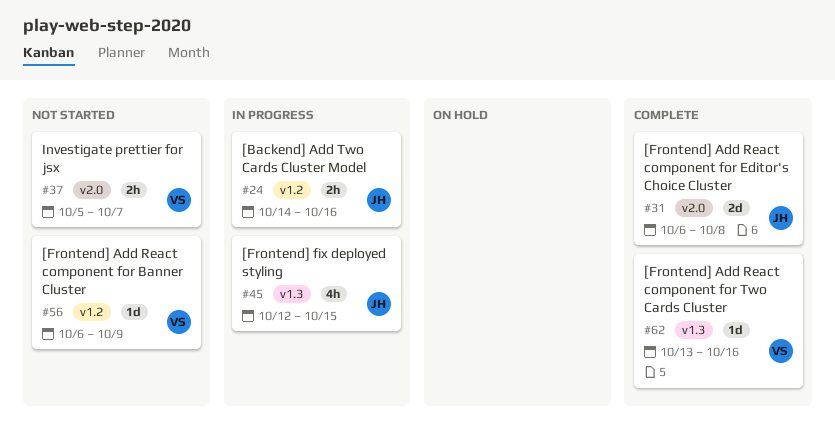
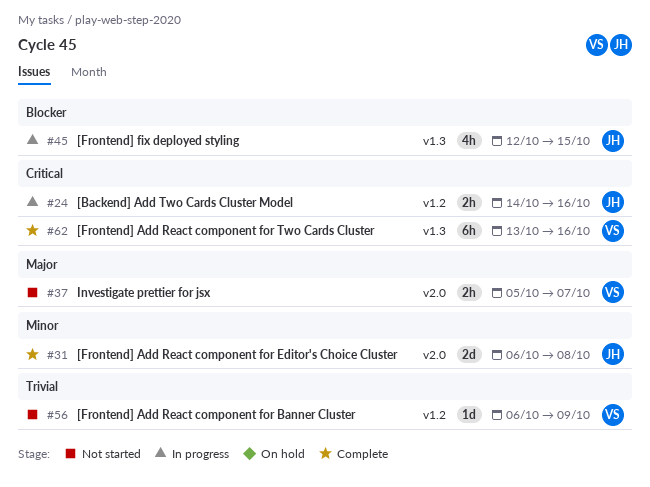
#62, estimate: 1d -> 6h

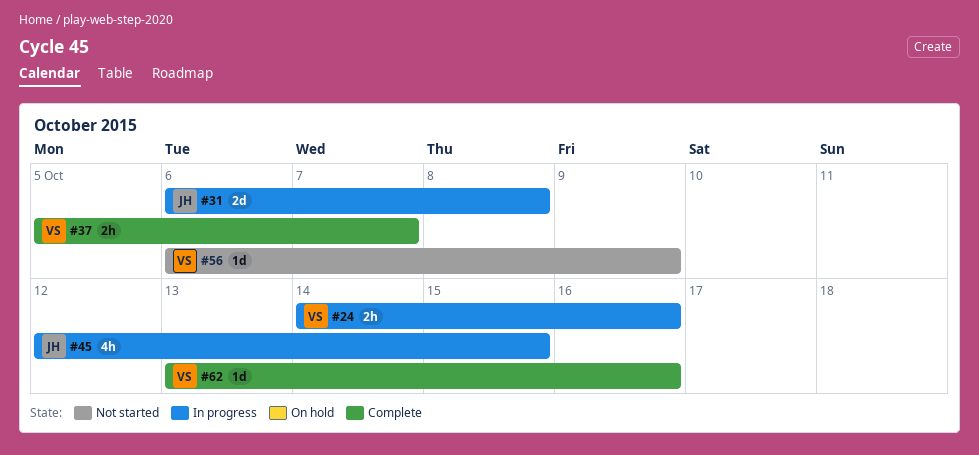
#24, owner: JH -> VS
#31, status: Complete -> In progress
#37, status: Not started -> Complete
#62, estimate: 6h -> 1d

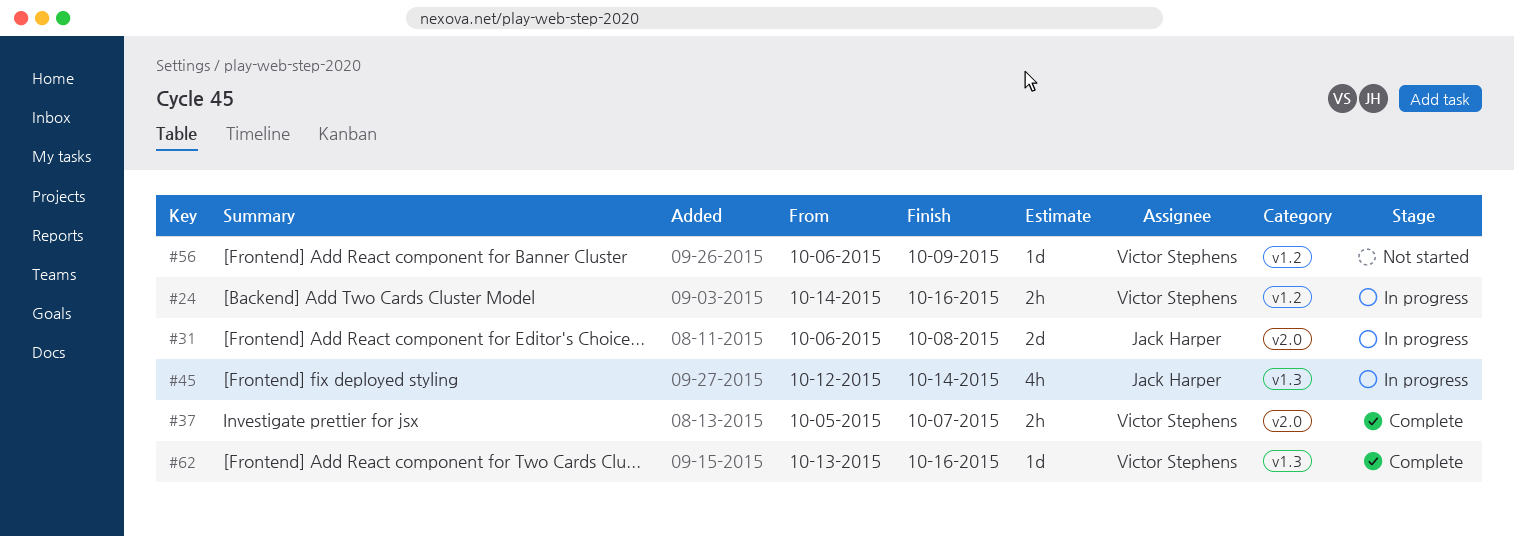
#45, due: Oct 15 -> Oct 14

